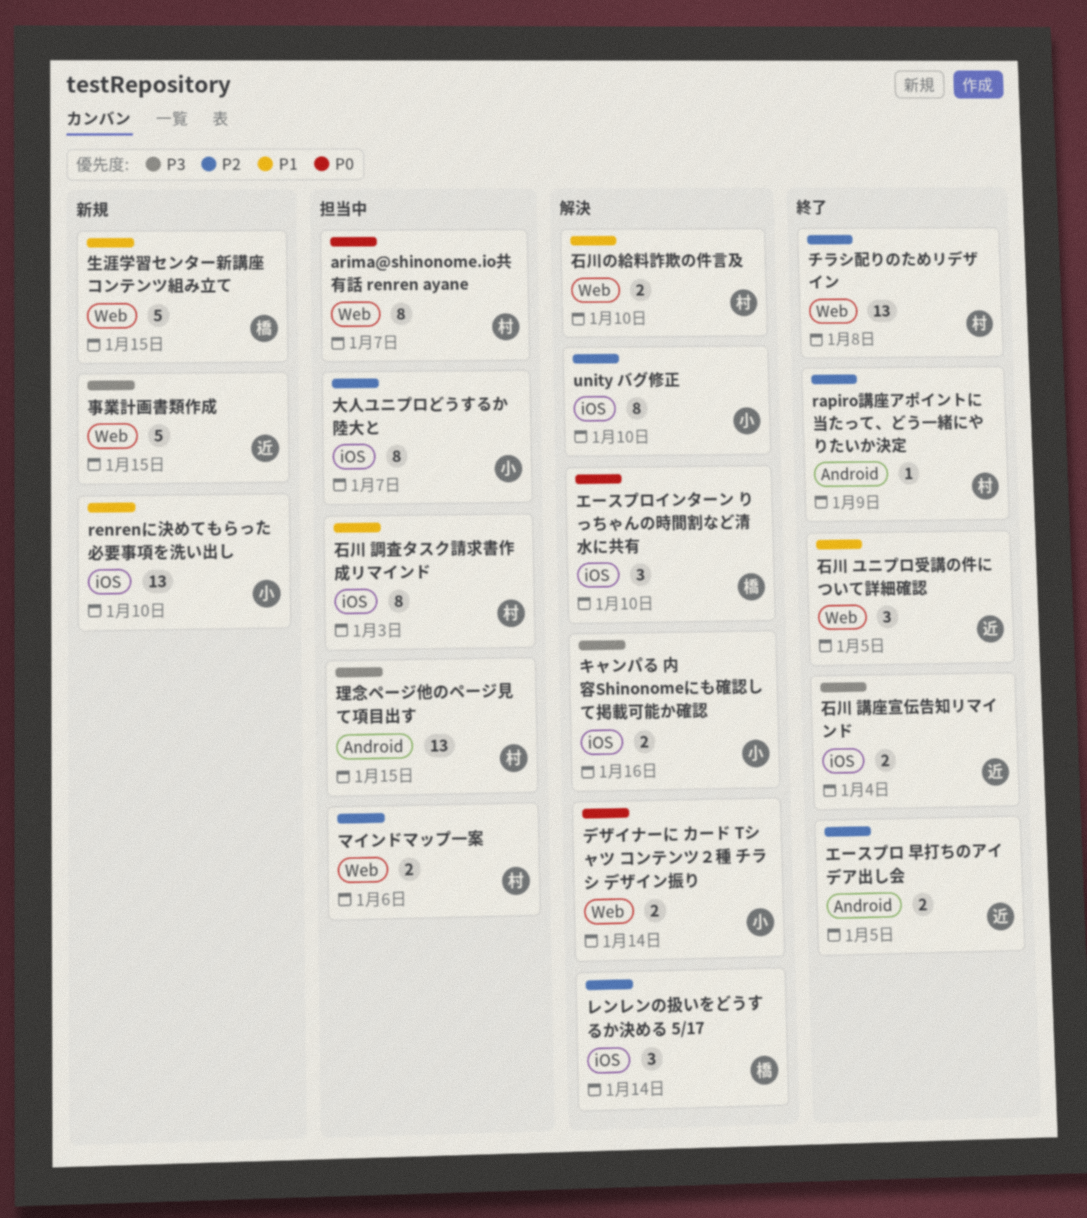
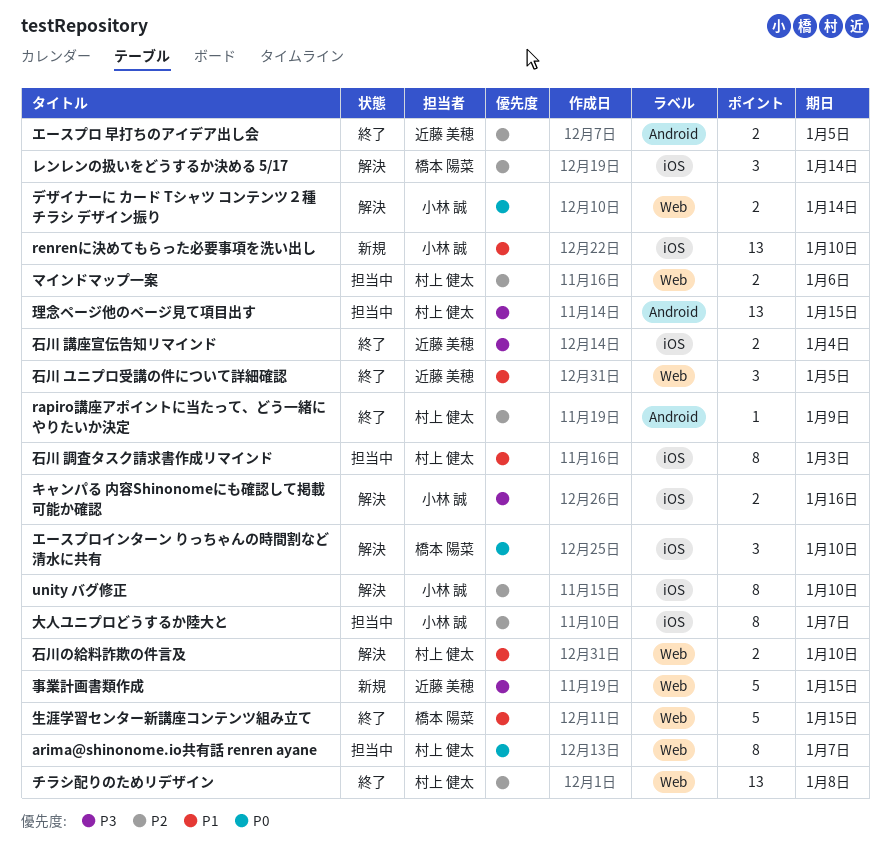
生涯学習センター新講座コンテンツ組み立て, status: 新規 -> 終了

